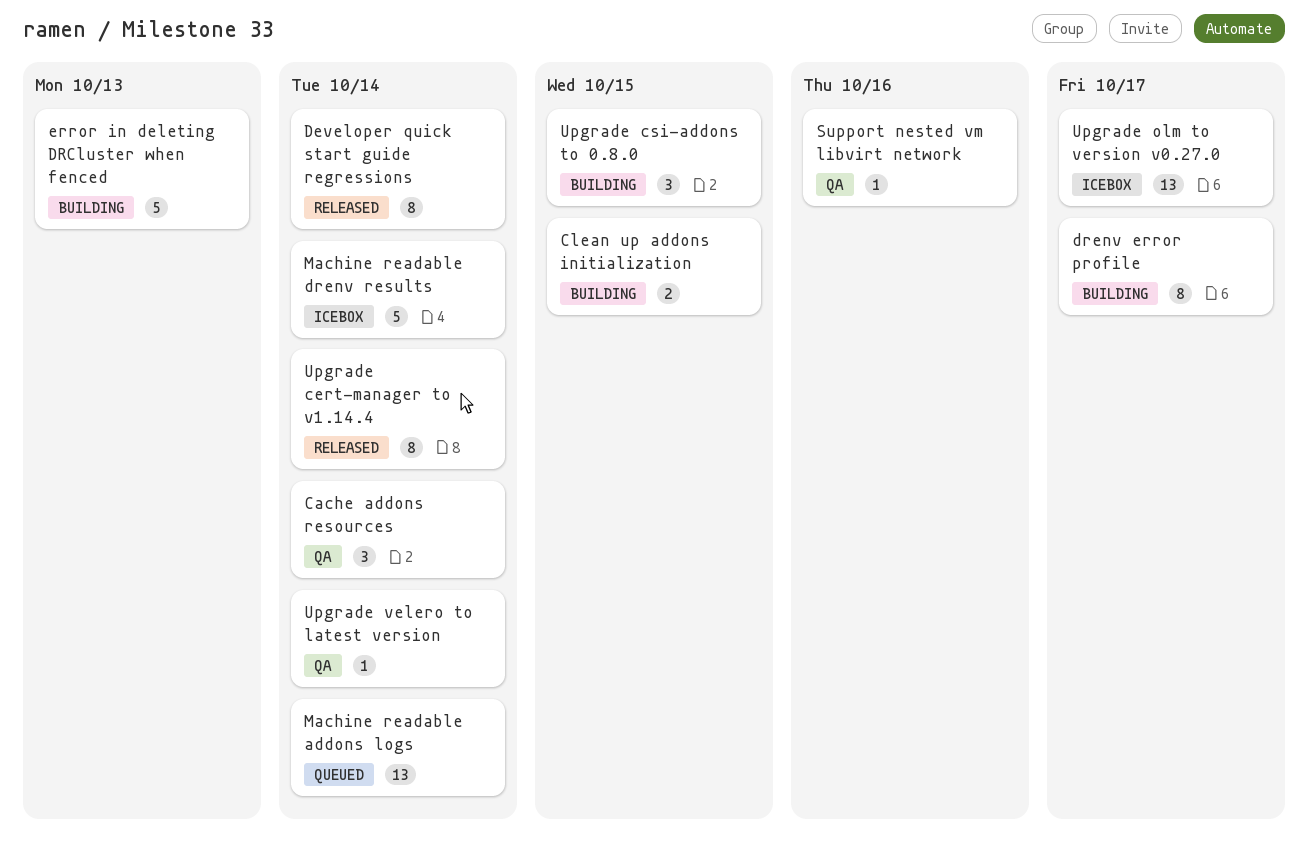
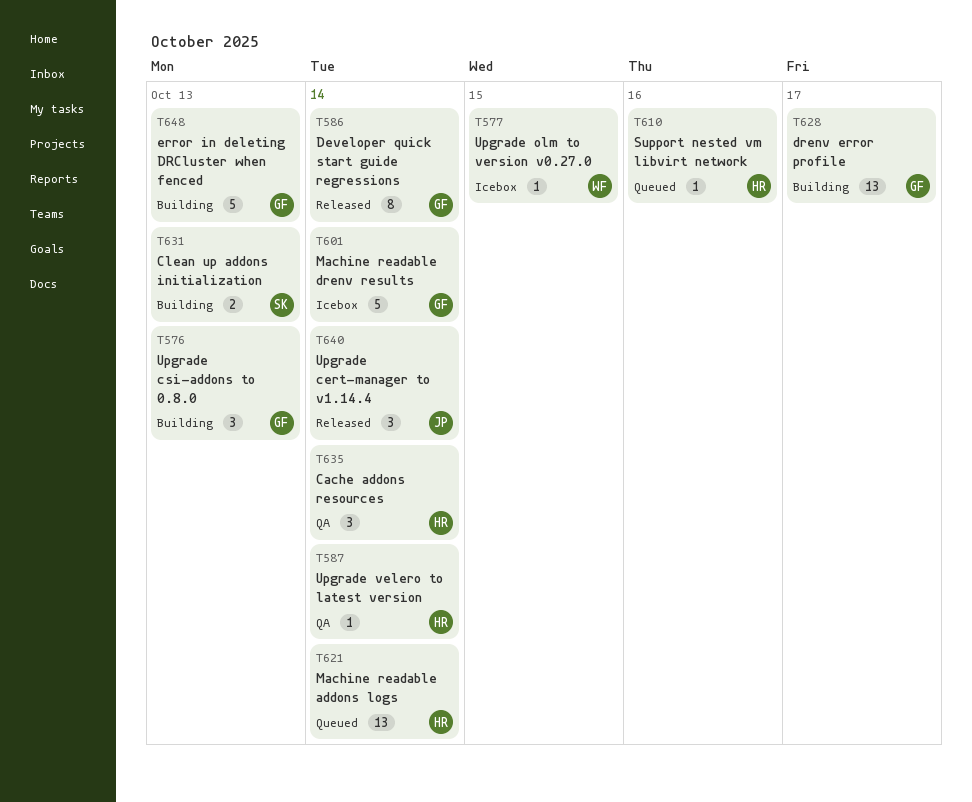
Clean up addons initialization, due: Oct 15 -> Oct 13
drenv error profile, estimate: 8 -> 13
Support nested vm libvirt network, status: QA -> Queued
Upgrade cert-manager to v1.14.4, estimate: 8 -> 3
Upgrade csi-addons to 0.8.0, due: Oct 15 -> Oct 13
Upgrade olm to version v0.27.0, estimate: 13 -> 1
Upgrade olm to version v0.27.0, due: Oct 17 -> Oct 15

